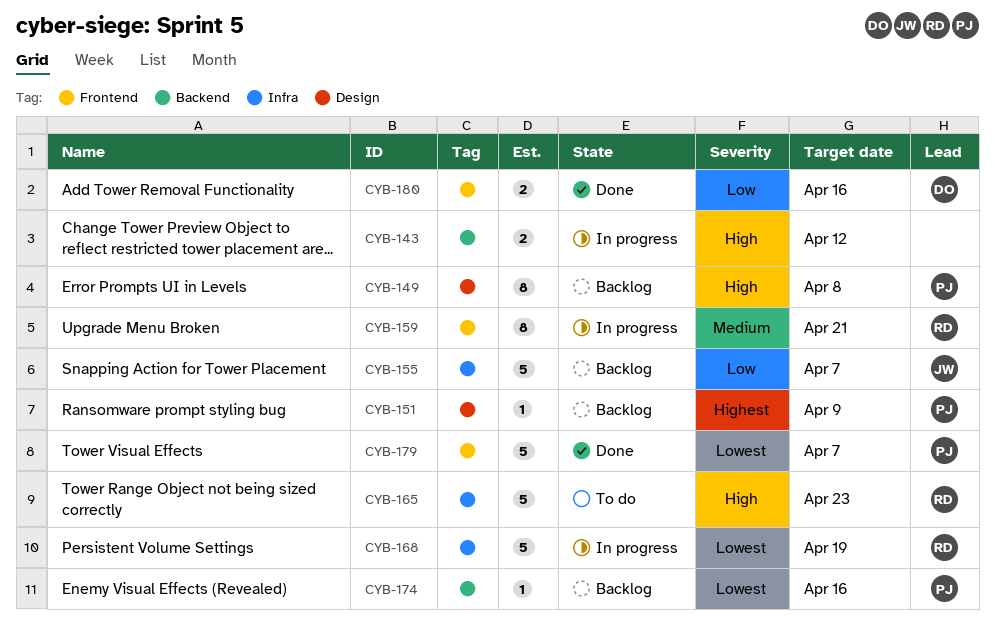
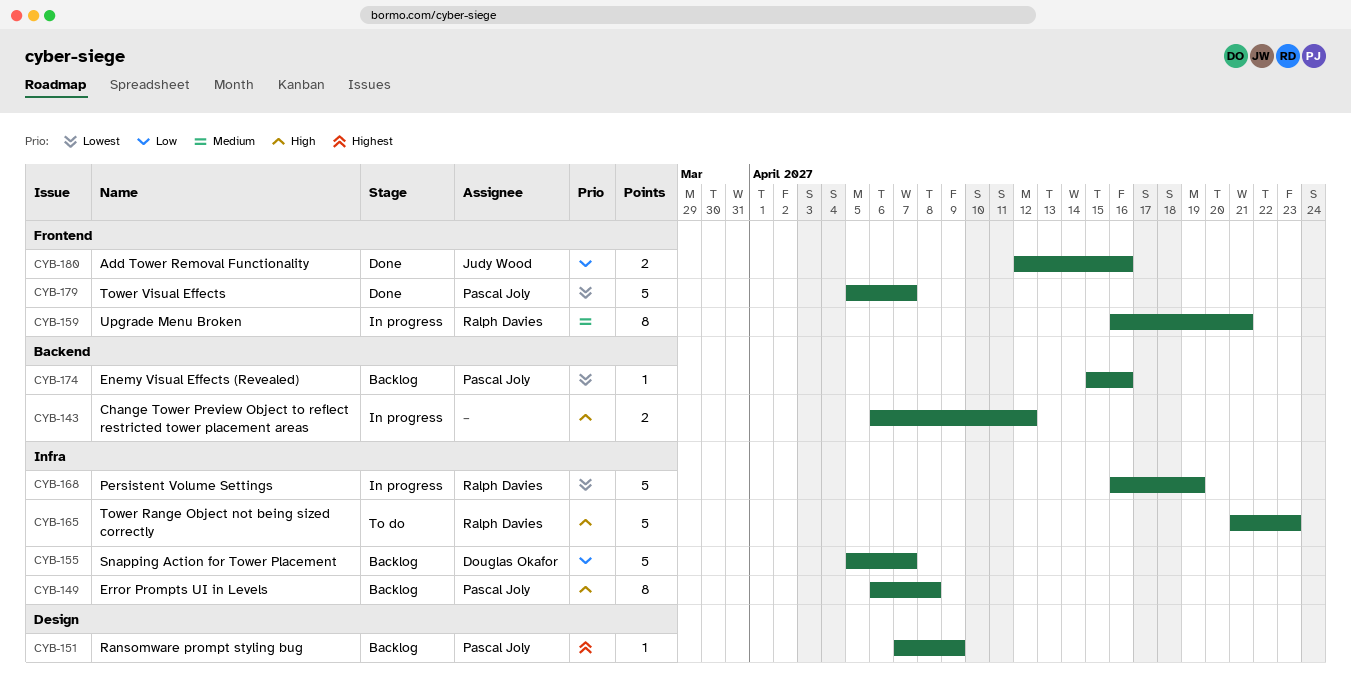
CYB-149, label: Design -> Infra
CYB-155, owner: Judy Wood -> Douglas Okafor
CYB-180, owner: Douglas Okafor -> Judy Wood

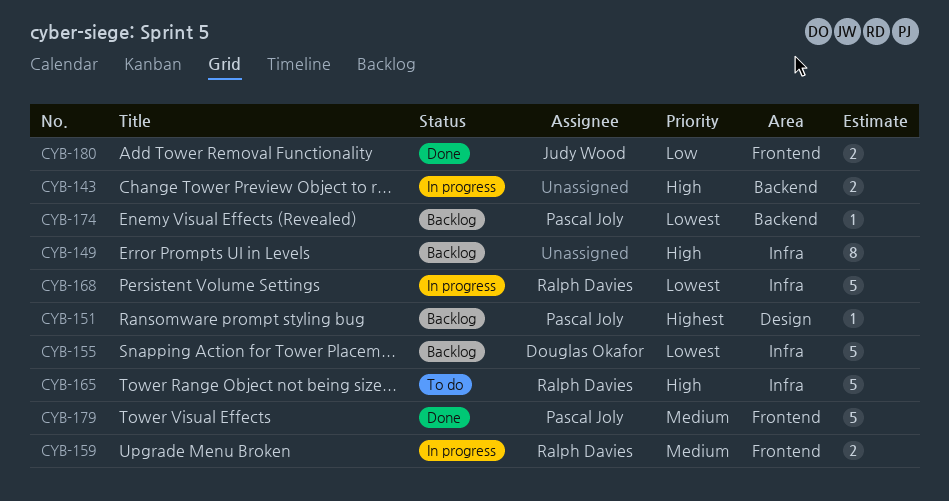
CYB-149, owner: Pascal Joly -> none
CYB-155, priority: Low -> Lowest
CYB-159, estimate: 8 -> 2
CYB-179, priority: Lowest -> Medium

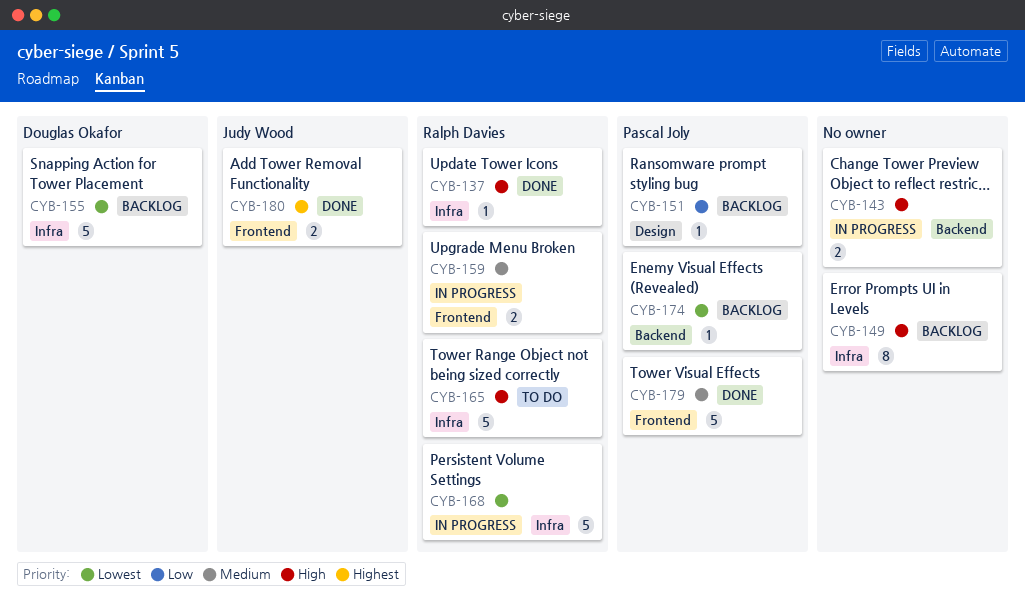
CYB-137: none -> present
CYB-151, priority: Highest -> Low
CYB-180, priority: Low -> Highest

